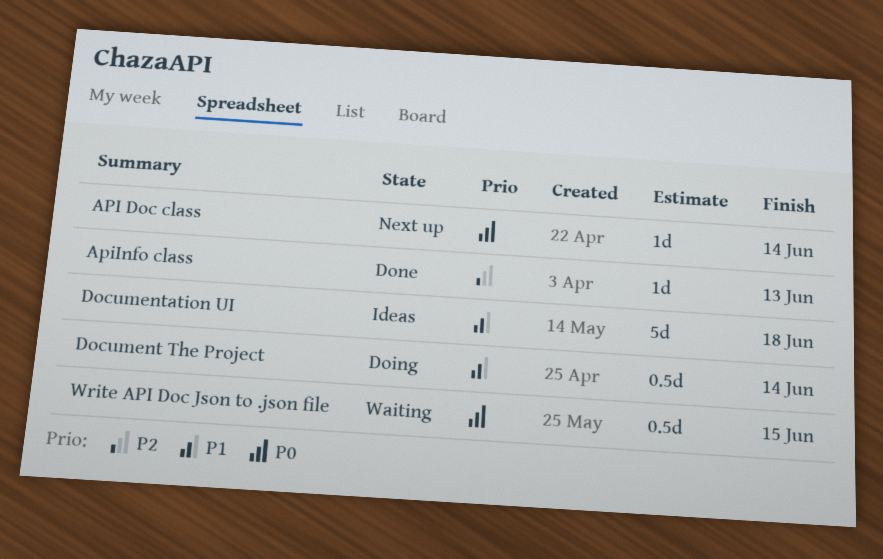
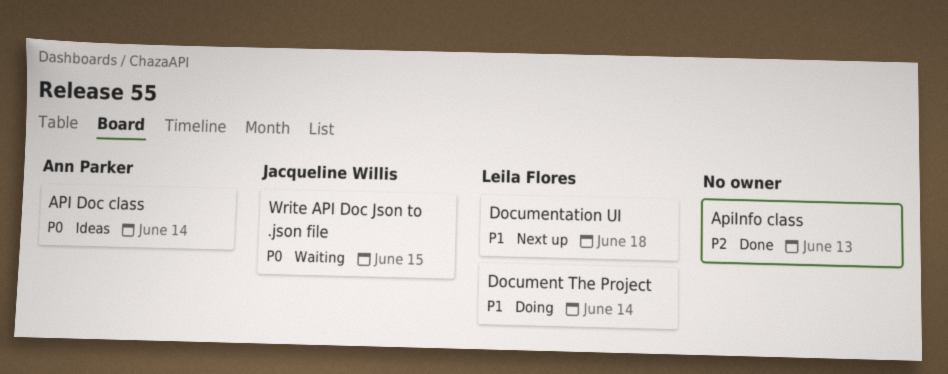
API Doc class, status: Next up -> Ideas
Documentation UI, status: Ideas -> Next up

